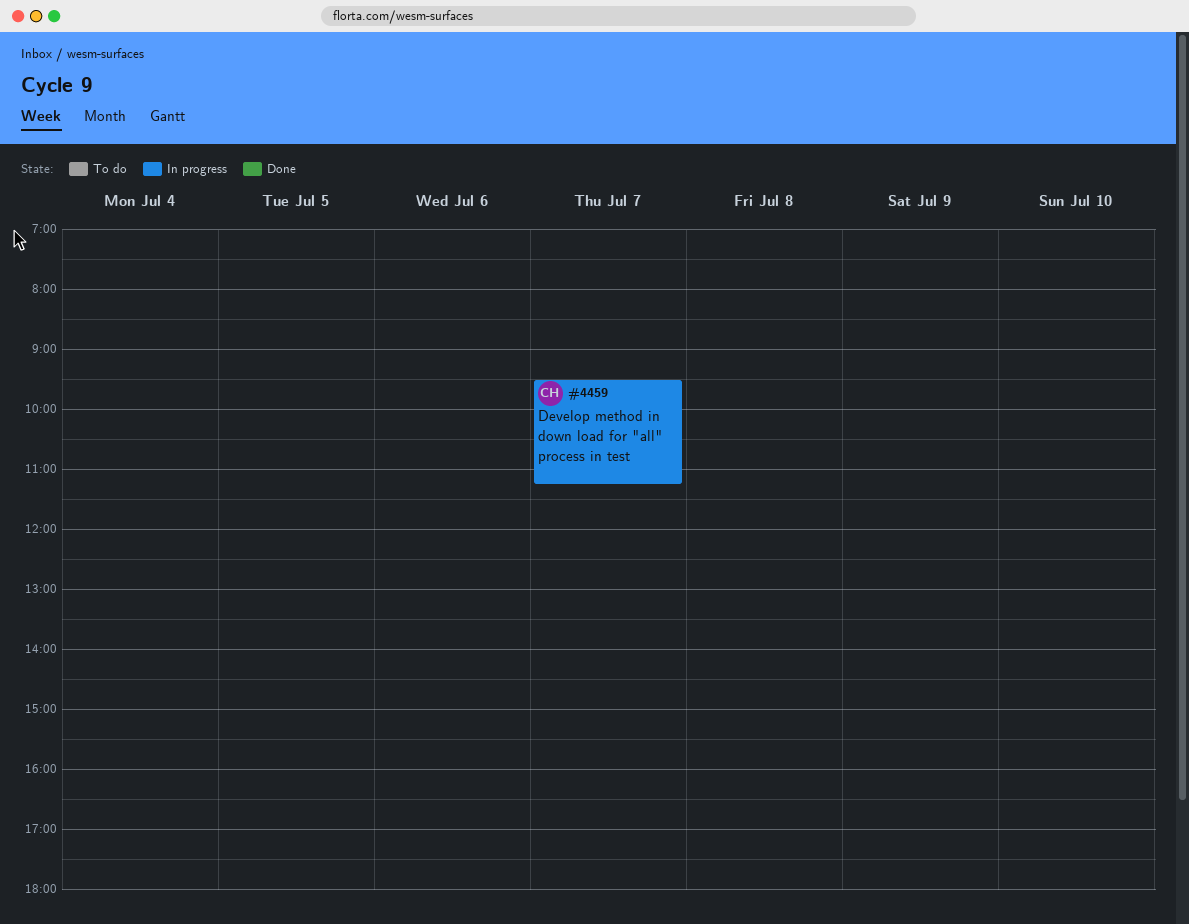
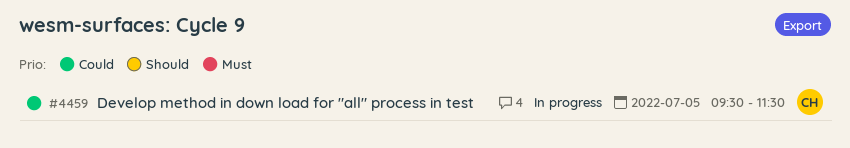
#4459, day: Jul 7 -> Jul 5
#4459, ends: 11:15 -> 11:30

